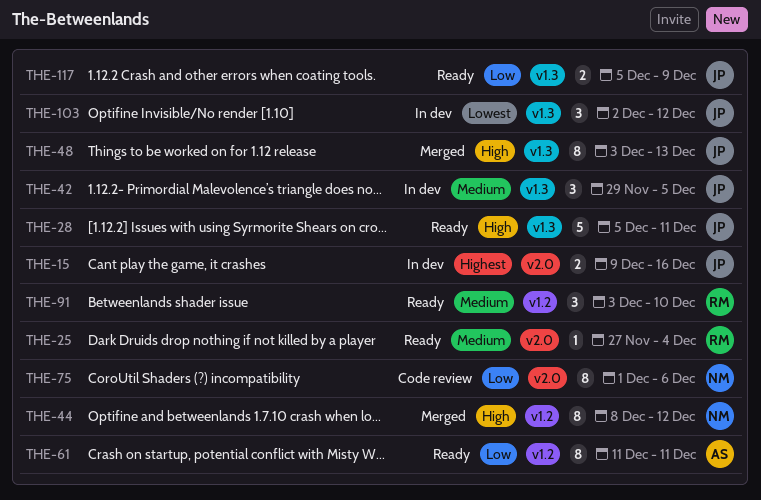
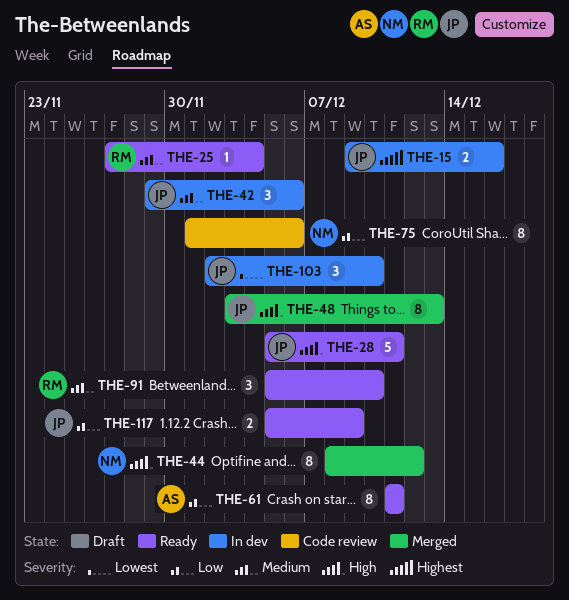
THE-42, due: Dec 5 -> Dec 6
THE-91, start: Dec 3 -> Dec 5
THE-103, due: Dec 12 -> Dec 10

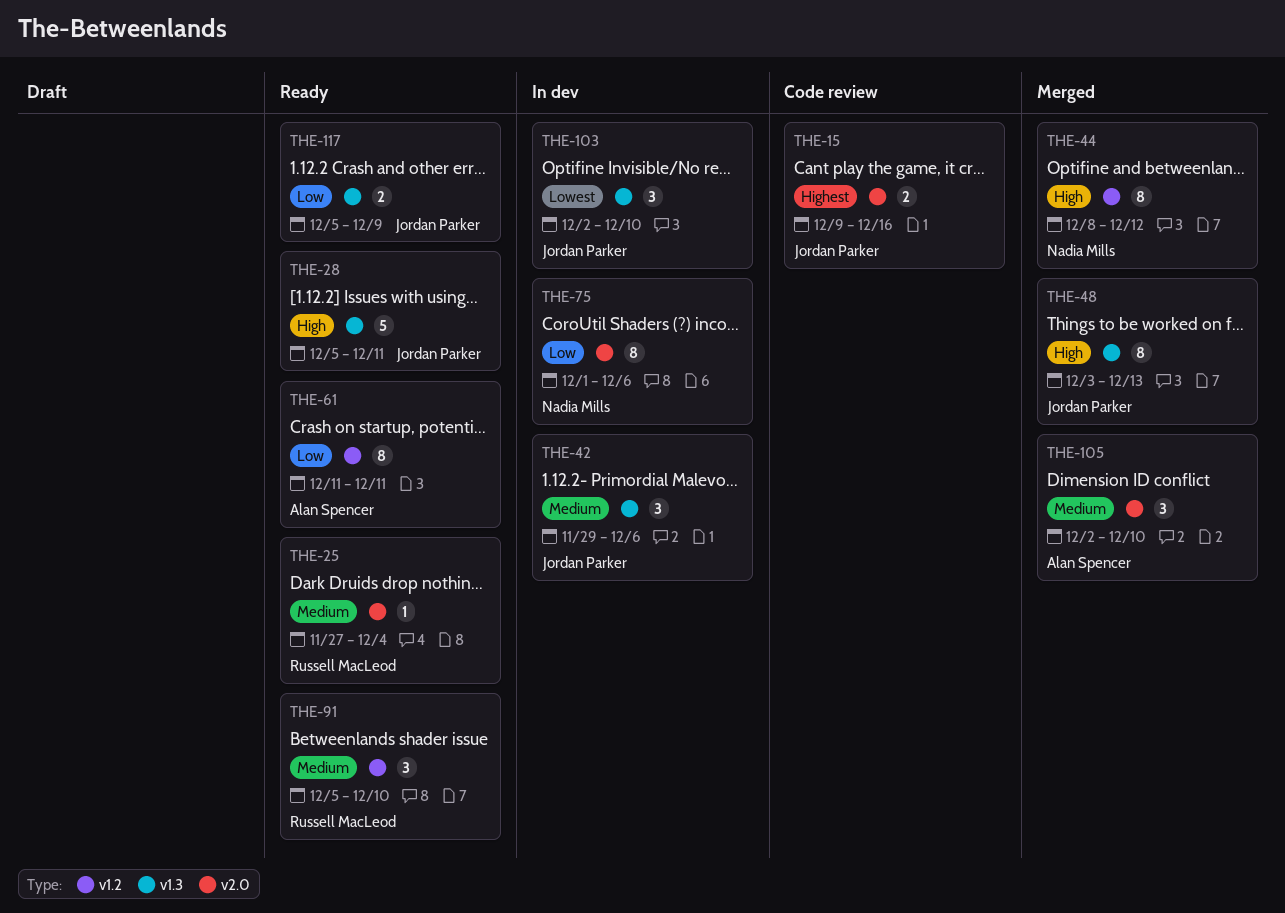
THE-15, status: In dev -> Code review
THE-75, status: Code review -> In dev
THE-105: none -> present

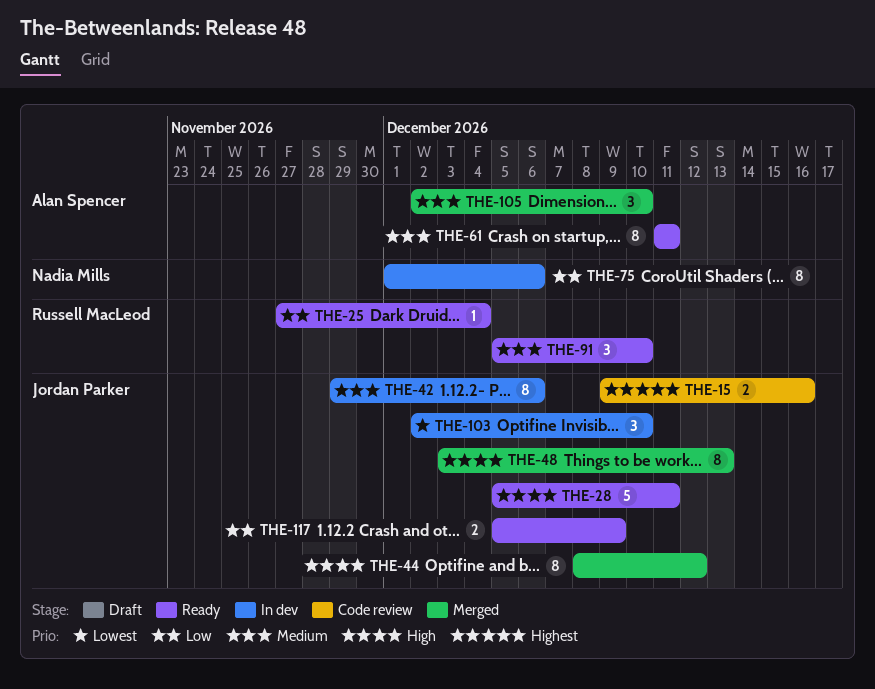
THE-25, priority: Medium -> Low
THE-42, estimate: 3 -> 8
THE-44, owner: Nadia Mills -> Jordan Parker
THE-61, priority: Low -> Medium

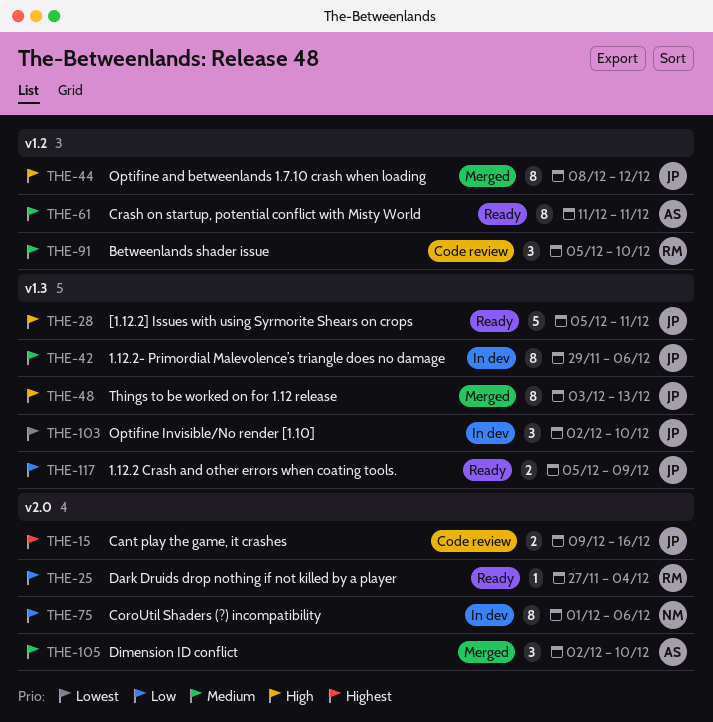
THE-91, status: Ready -> Code review

